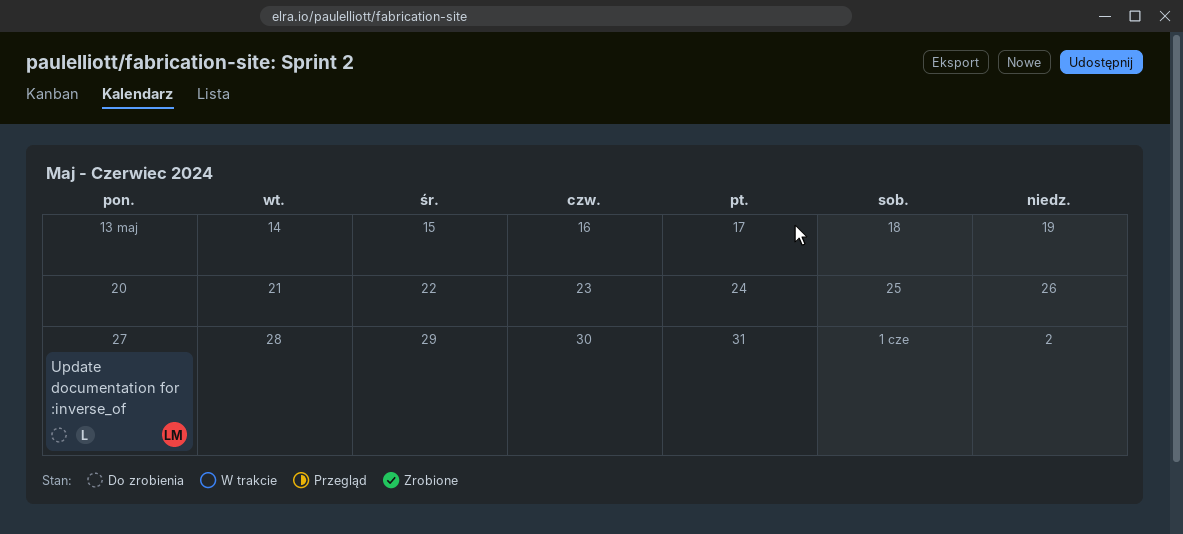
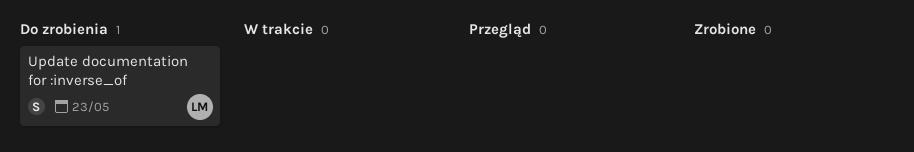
Update documentation for :inverse_of, estimate: L -> S
Update documentation for :inverse_of, due: May 27 -> May 23

